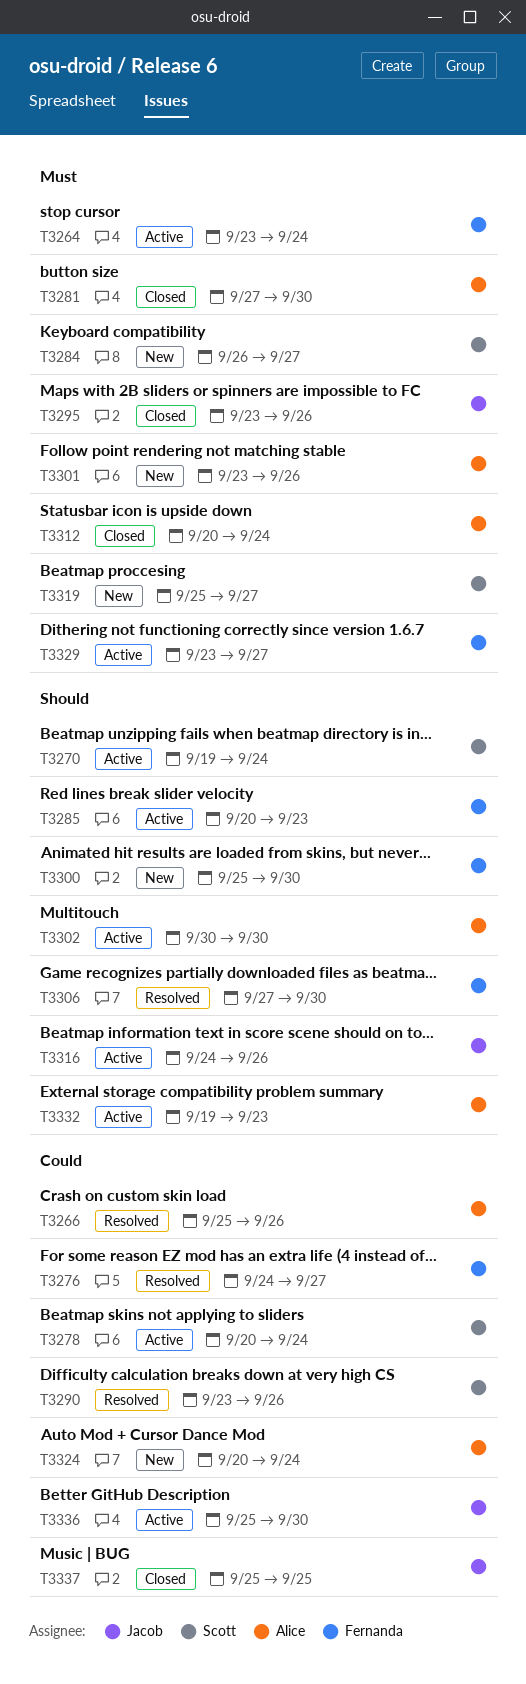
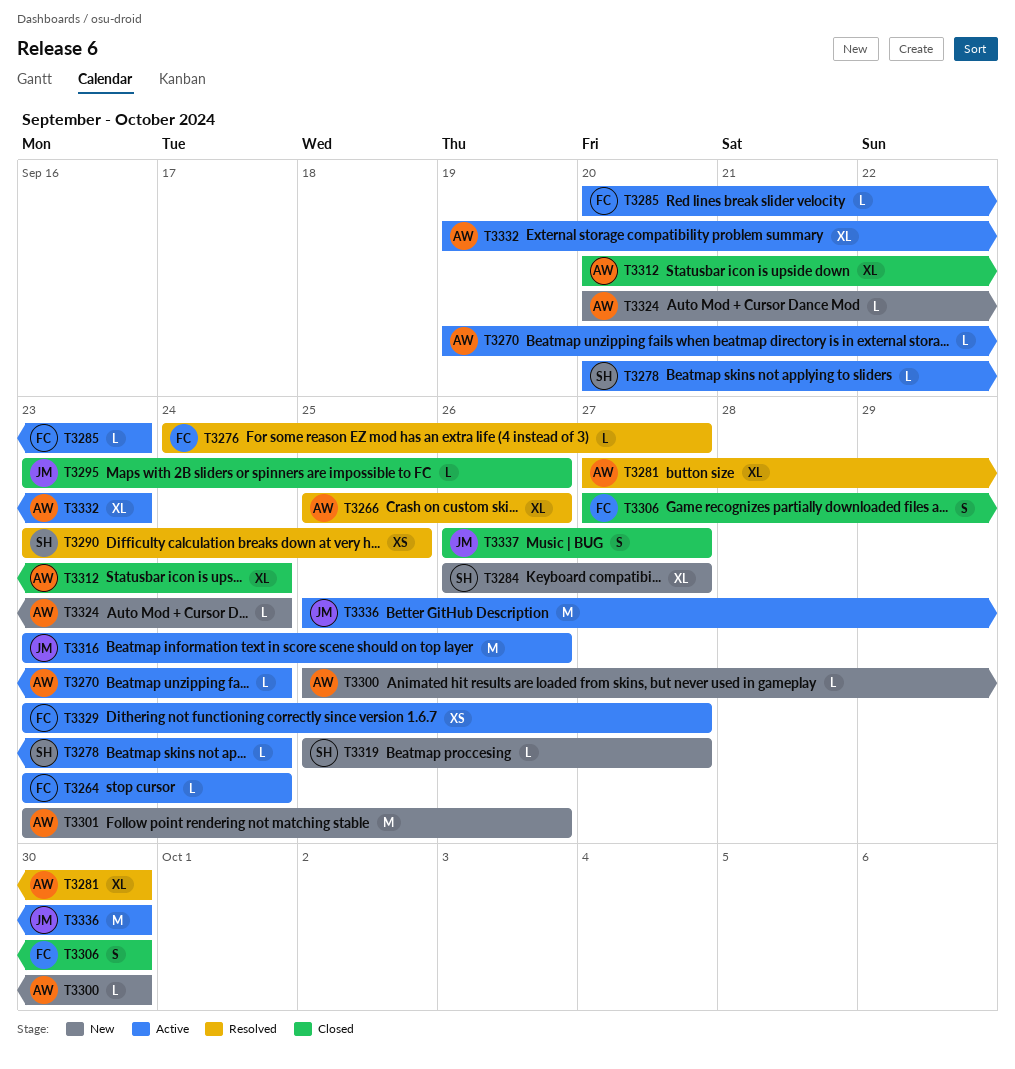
T3270, owner: Scott -> Alice
T3281, status: Closed -> Resolved
T3290, due: Sep 26 -> Sep 25
T3300, owner: Fernanda -> Alice
T3302: present -> none
T3306, status: Resolved -> Closed
T3316, start: Sep 24 -> Sep 23
T3337, start: Sep 25 -> Sep 26
T3337, due: Sep 25 -> Sep 27

